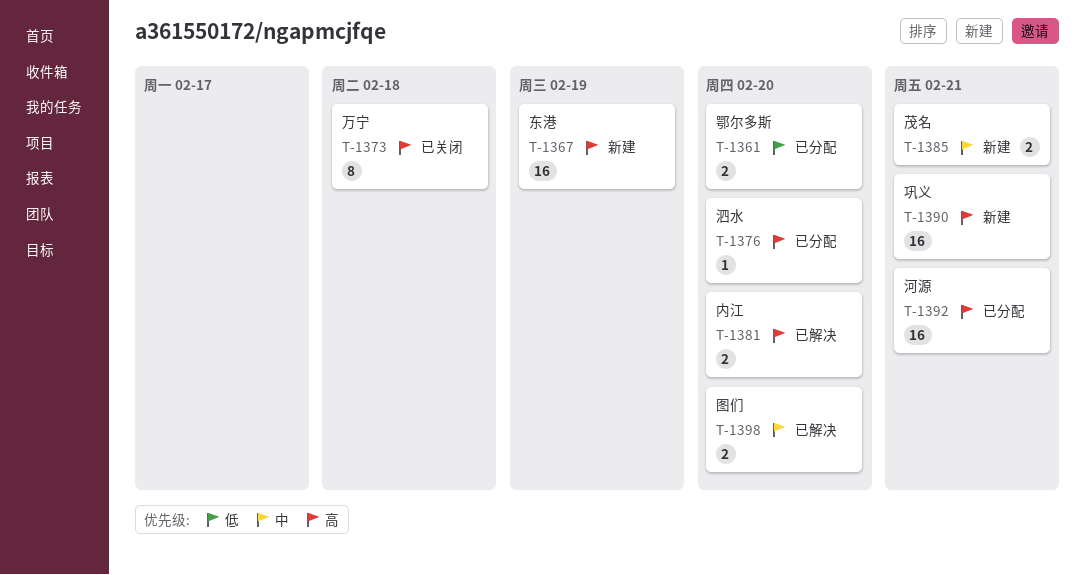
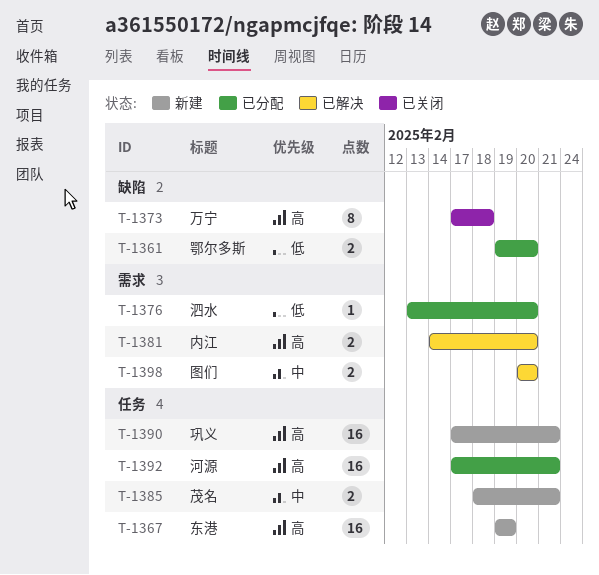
T-1376, priority: 高 -> 低

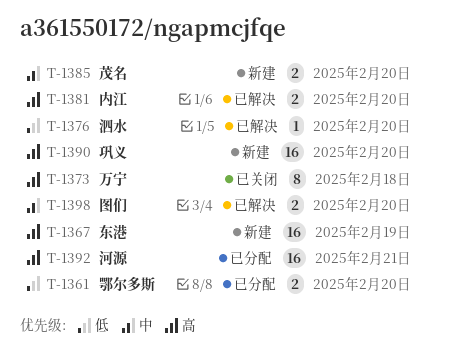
T-1376, status: 已分配 -> 已解决
T-1385, due: Feb 21 -> Feb 20
T-1390, due: Feb 21 -> Feb 20

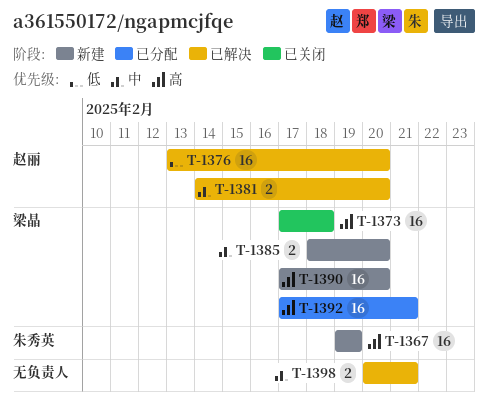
T-1361: present -> none
T-1373, estimate: 8 -> 16
T-1376, estimate: 1 -> 16
T-1381, priority: 高 -> 中
T-1398, due: Feb 20 -> Feb 21

